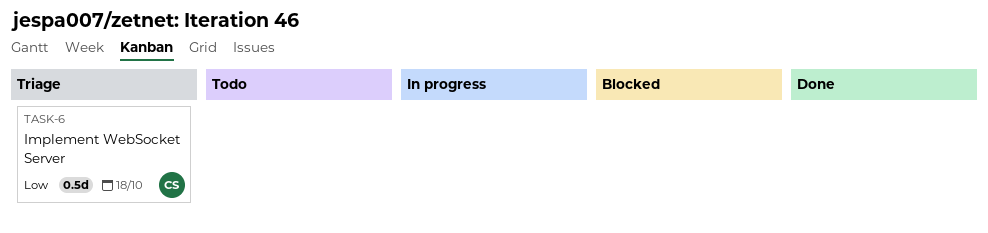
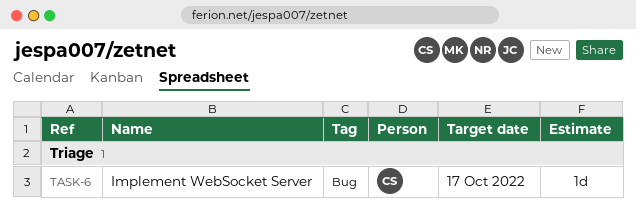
TASK-6, estimate: 0.5d -> 1d
TASK-6, due: Oct 18 -> Oct 17

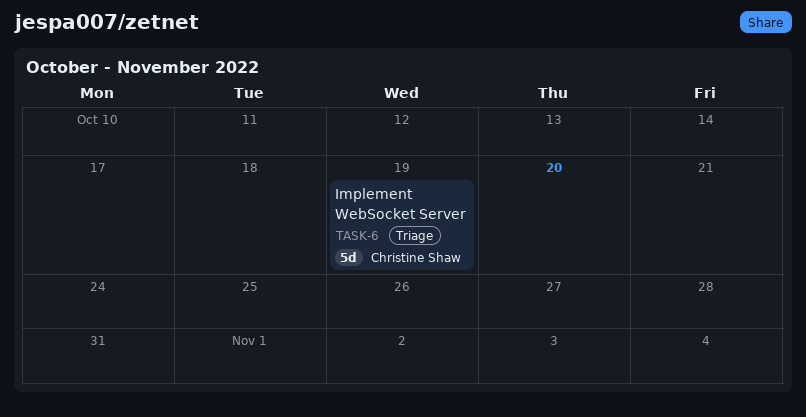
TASK-6, estimate: 1d -> 5d
TASK-6, due: Oct 17 -> Oct 19

